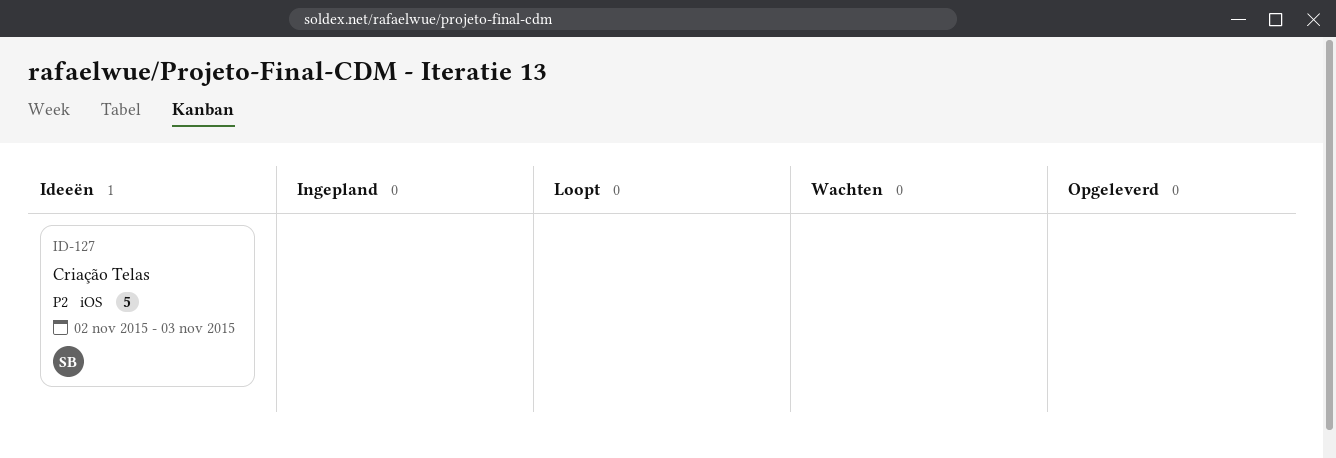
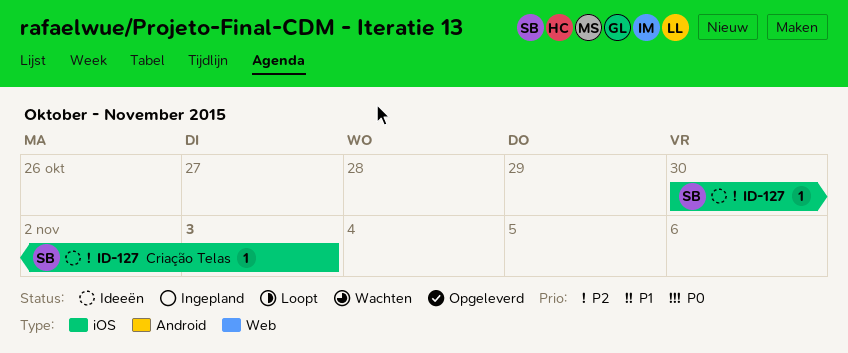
ID-127, estimate: 5 -> 1
ID-127, start: Nov 2 -> Oct 30

